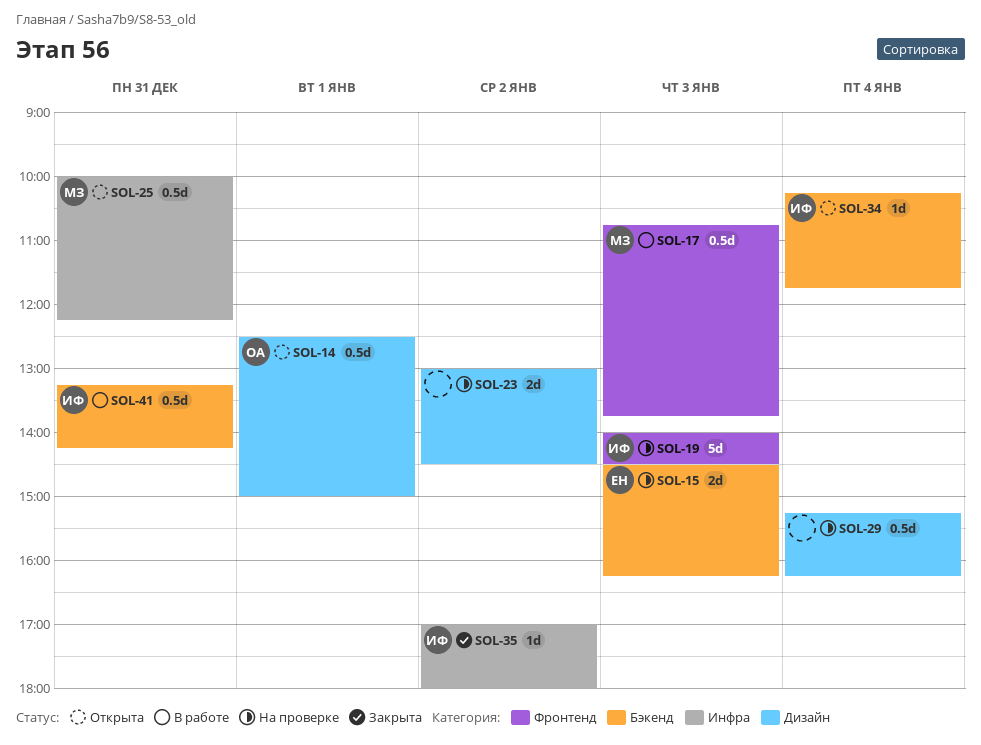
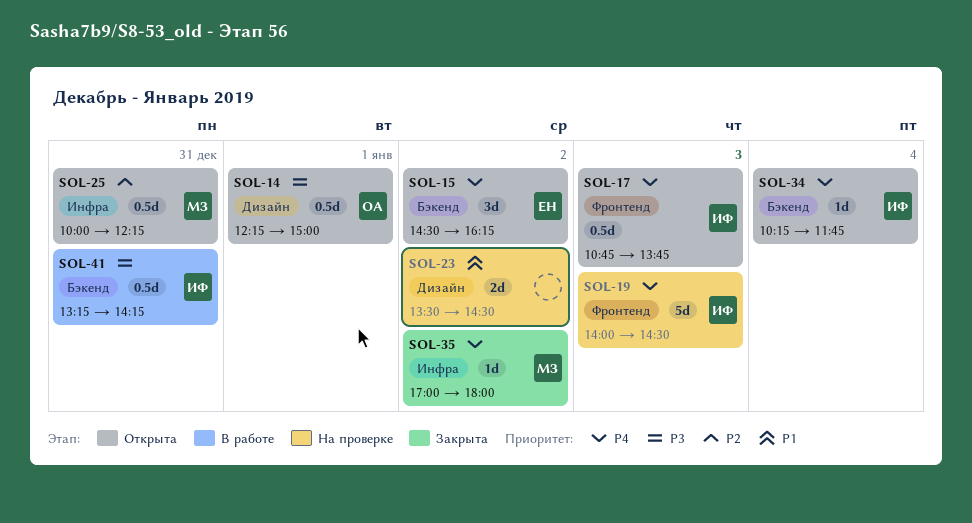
SOL-14, begins: 12:30 -> 12:15
SOL-15, status: На проверке -> Открыта
SOL-15, estimate: 2d -> 3d
SOL-15, day: Jan 3 -> Jan 2
SOL-17, status: В работе -> Открыта
SOL-17, owner: МЗ -> ИФ
SOL-23, begins: 13:00 -> 13:30
SOL-29: present -> none
SOL-35, owner: ИФ -> МЗ

